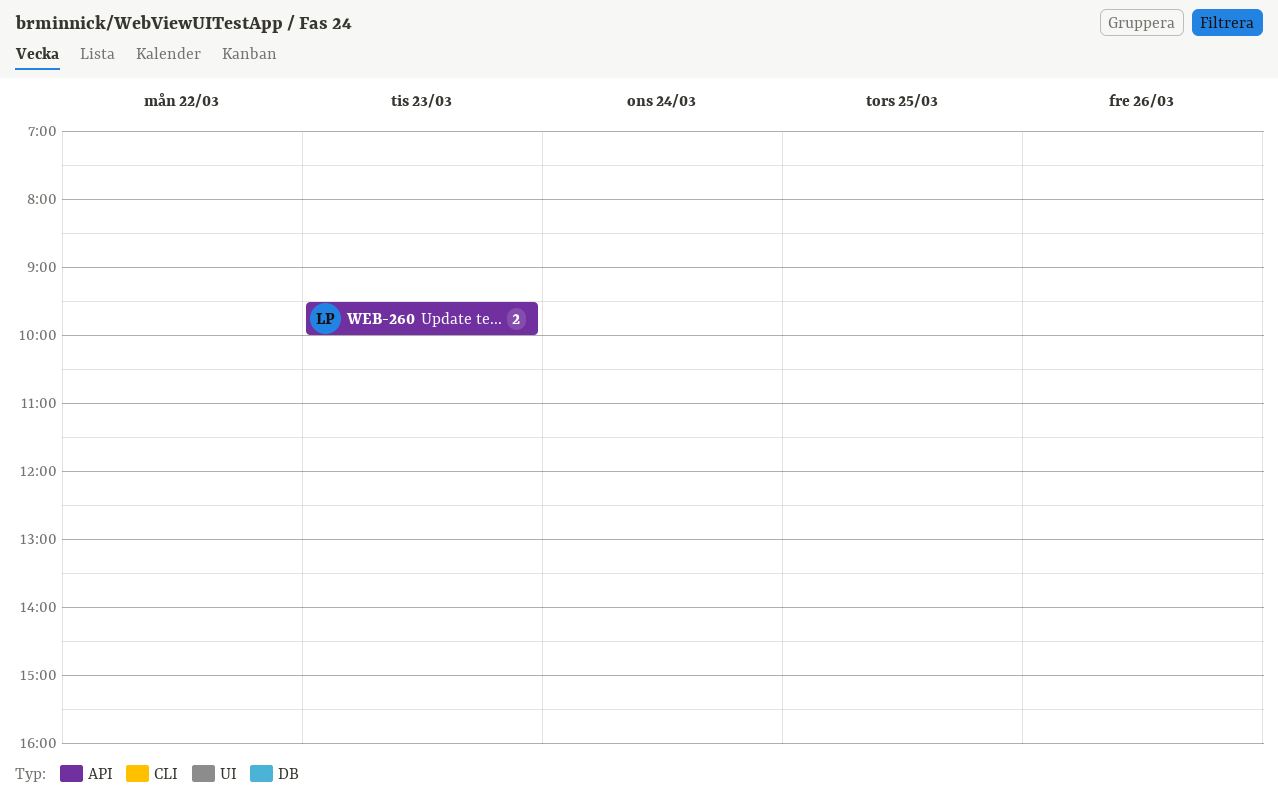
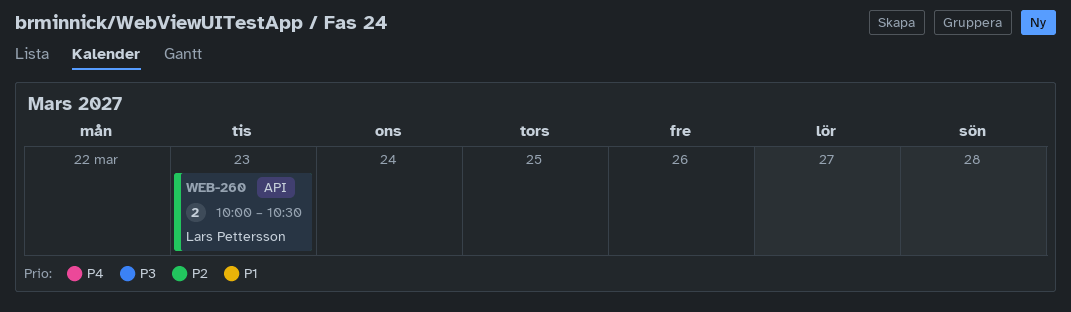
WEB-260, begins: 09:30 -> 10:00
WEB-260, ends: 10:00 -> 10:30

